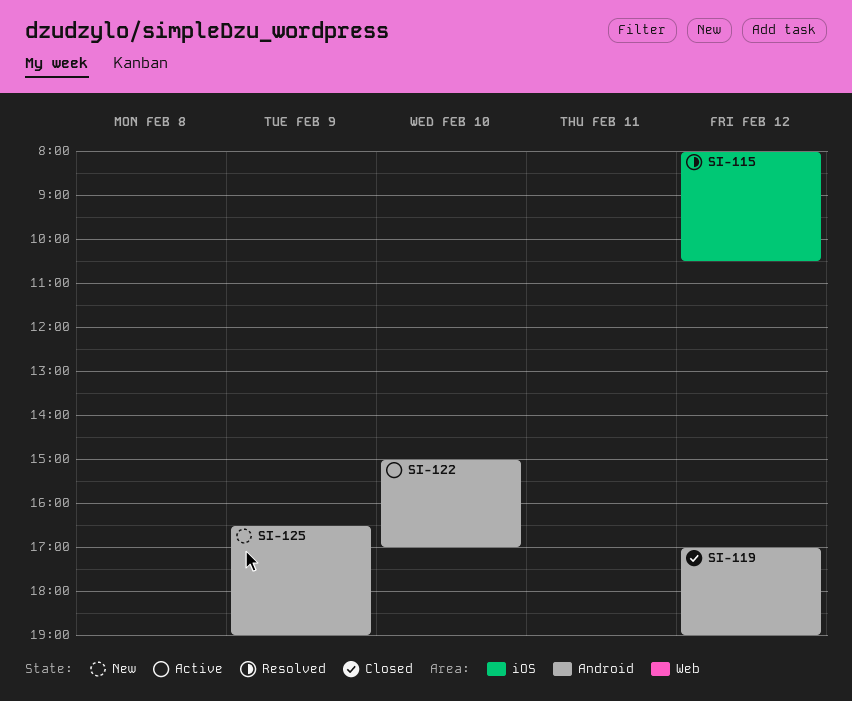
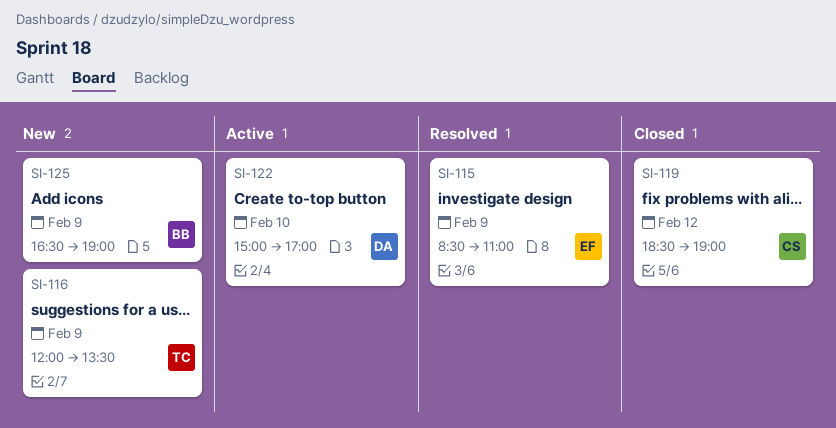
SI-115, day: Feb 12 -> Feb 9
SI-115, begins: 08:00 -> 08:30
SI-115, ends: 10:30 -> 11:00
SI-116: none -> present
SI-119, begins: 17:00 -> 18:30

